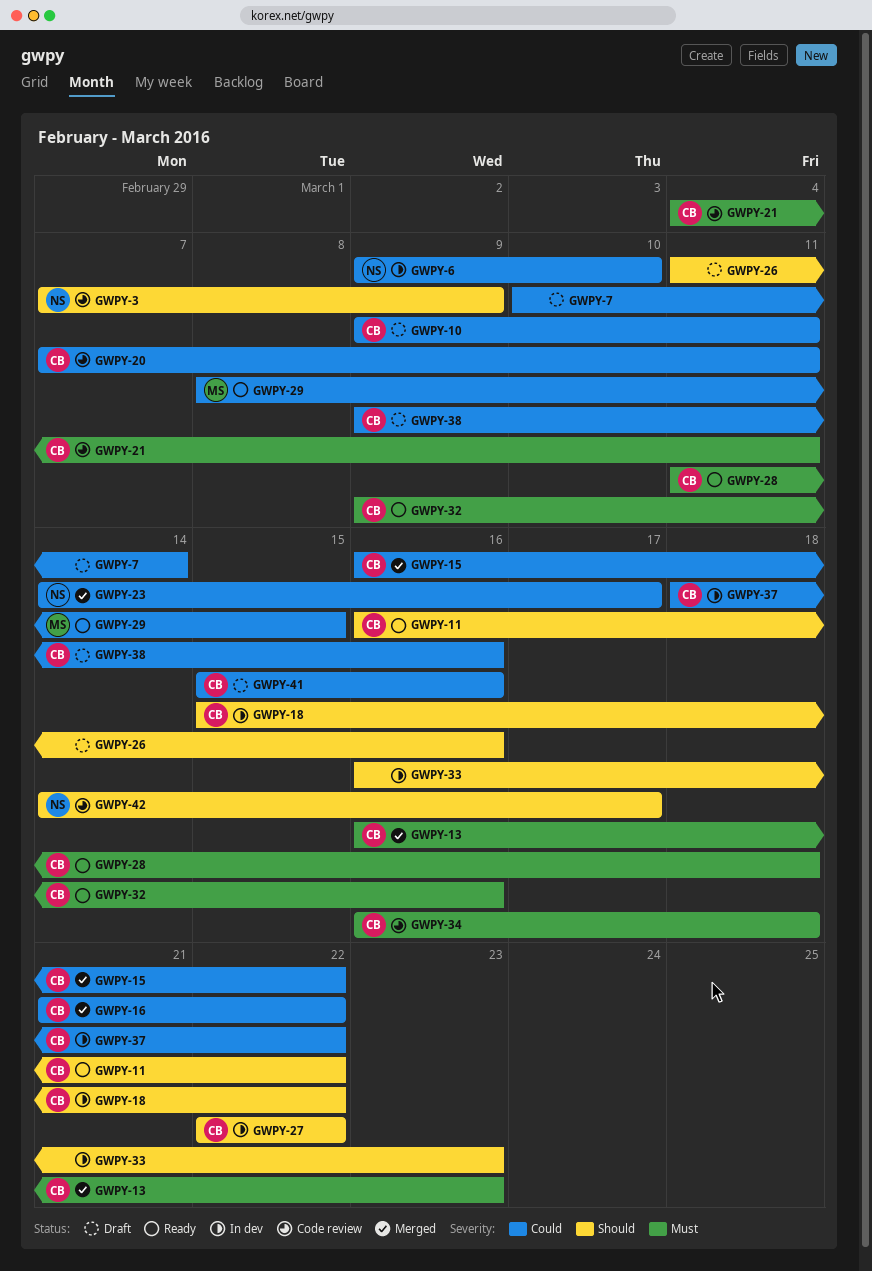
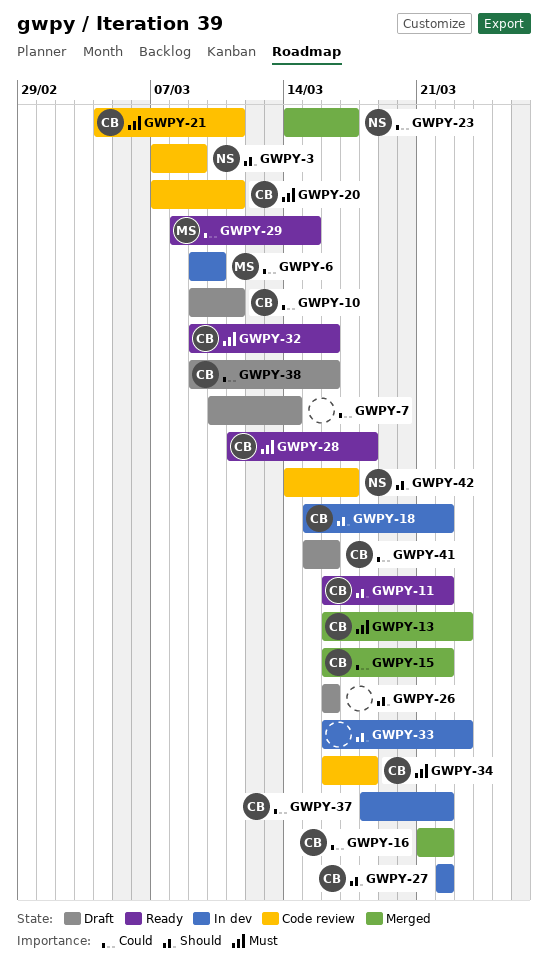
GWPY-6, owner: NS -> MS
GWPY-20, priority: Could -> Must
GWPY-26, start: Mar 11 -> Mar 16

